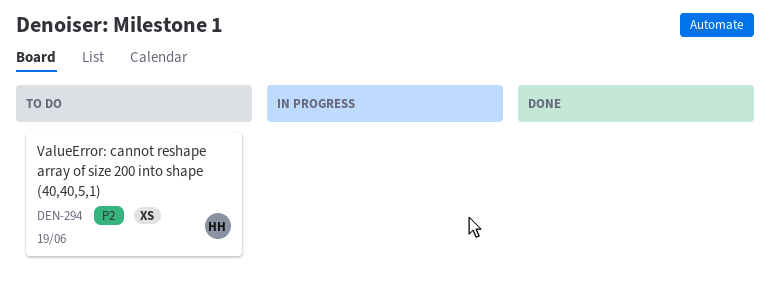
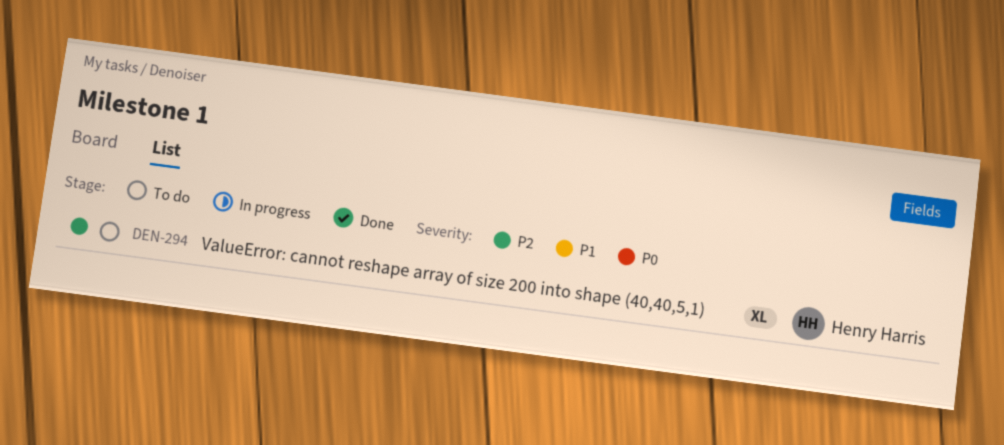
DEN-294, estimate: XS -> XL

